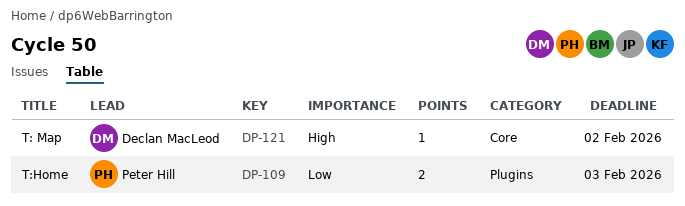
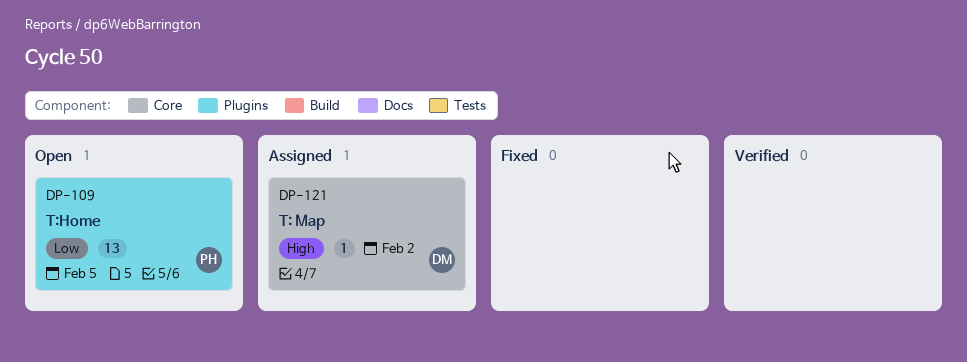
DP-109, estimate: 2 -> 13
DP-109, due: Feb 3 -> Feb 5

